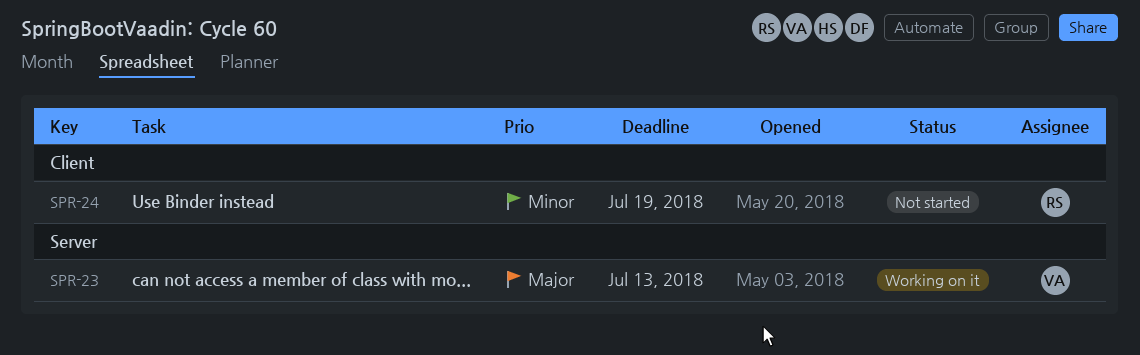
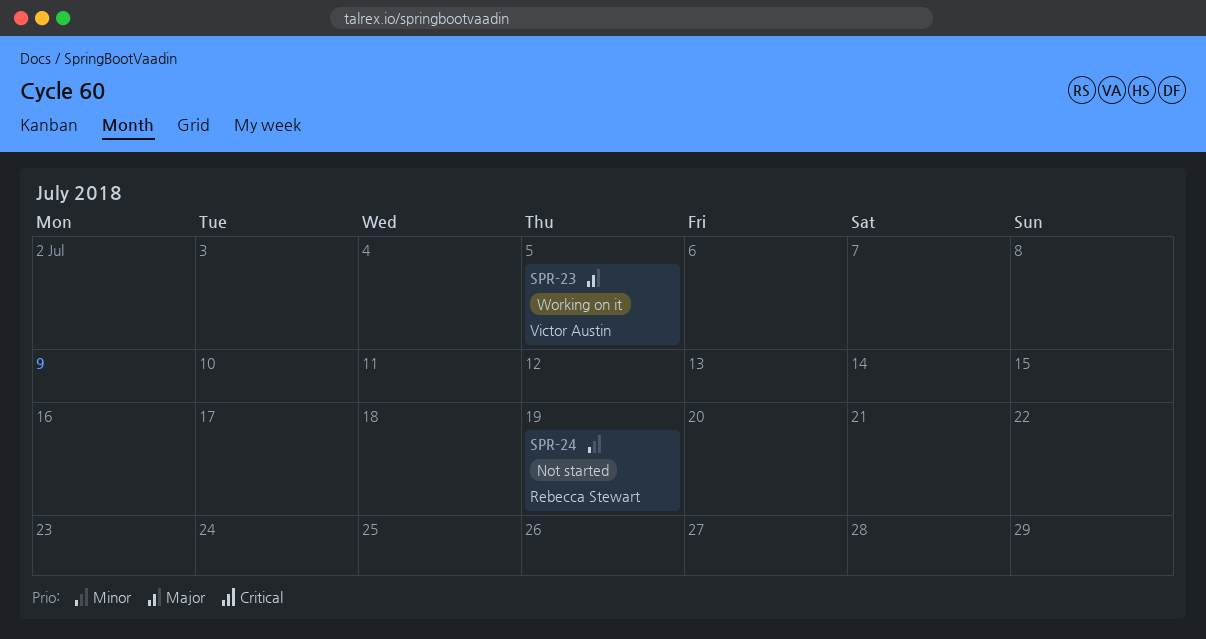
SPR-23, due: Jul 13 -> Jul 5

